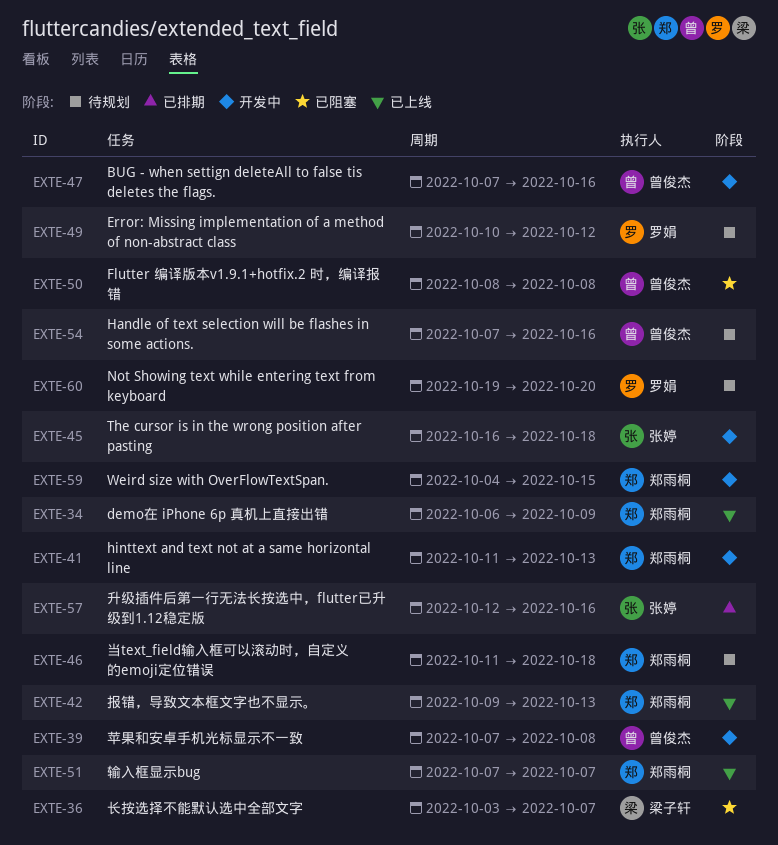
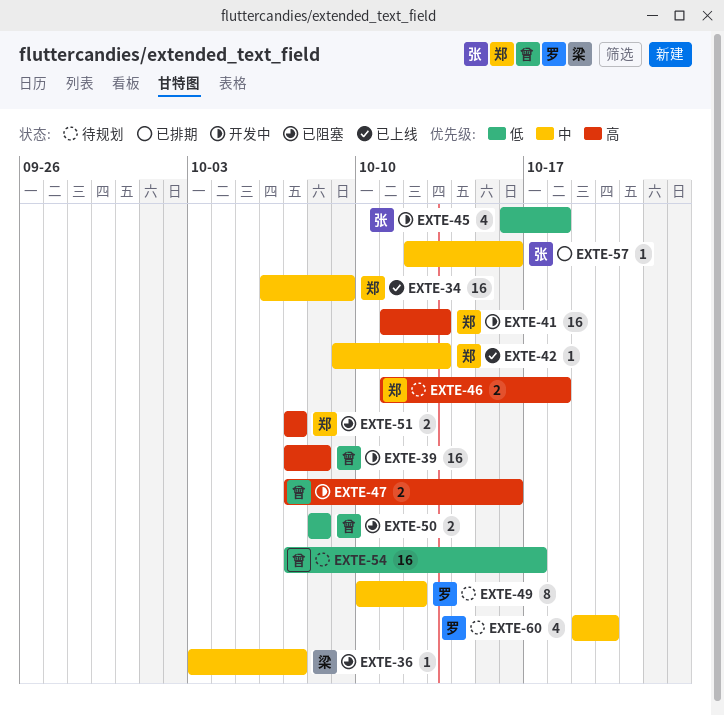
EXTE-51, status: 已上线 -> 已阻塞
EXTE-54, due: Oct 16 -> Oct 17
EXTE-59: present -> none

